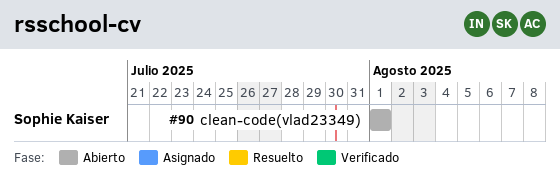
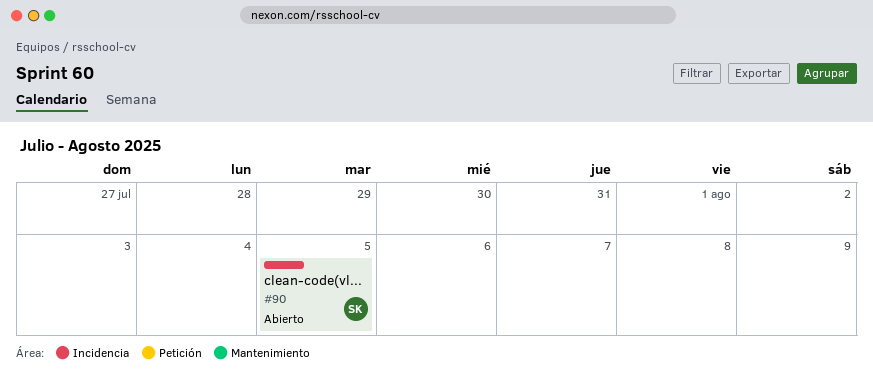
#90, due: Aug 1 -> Aug 5

